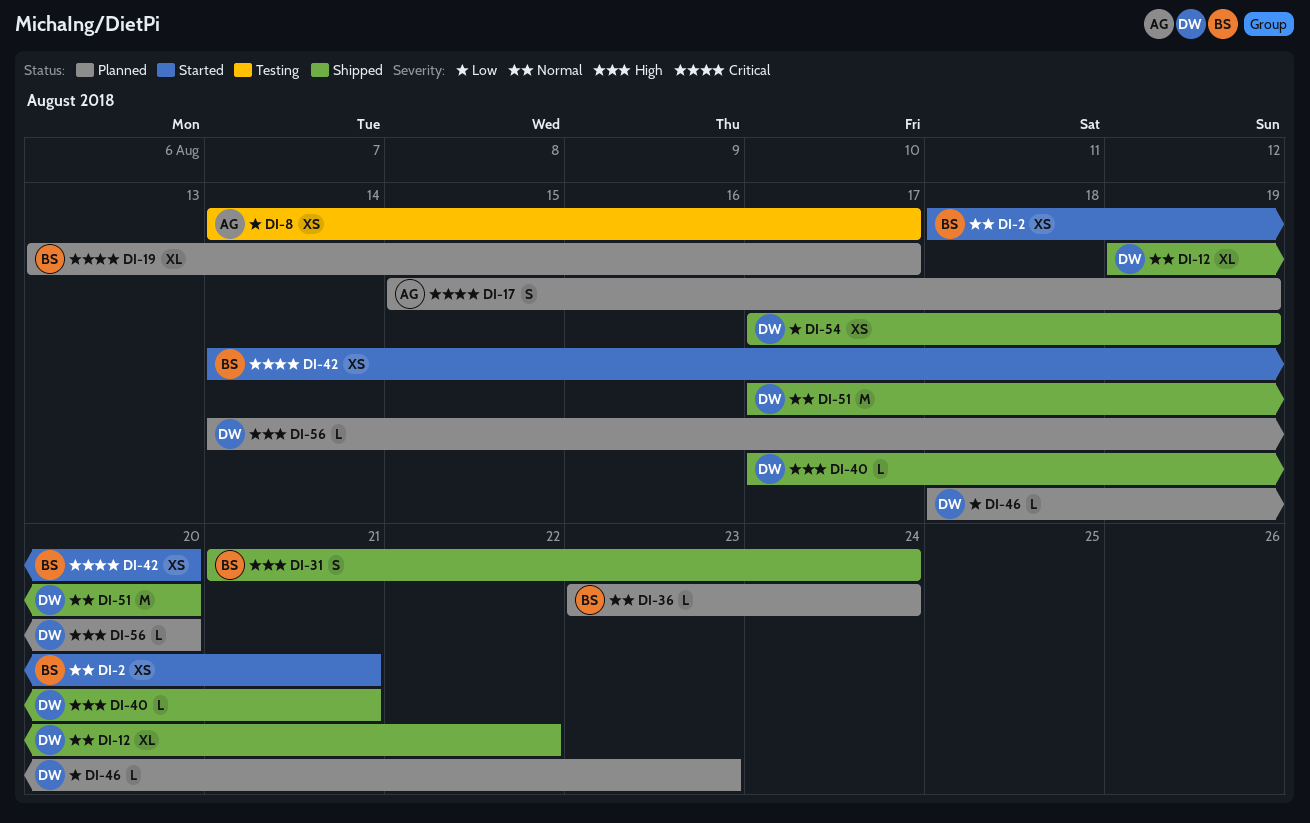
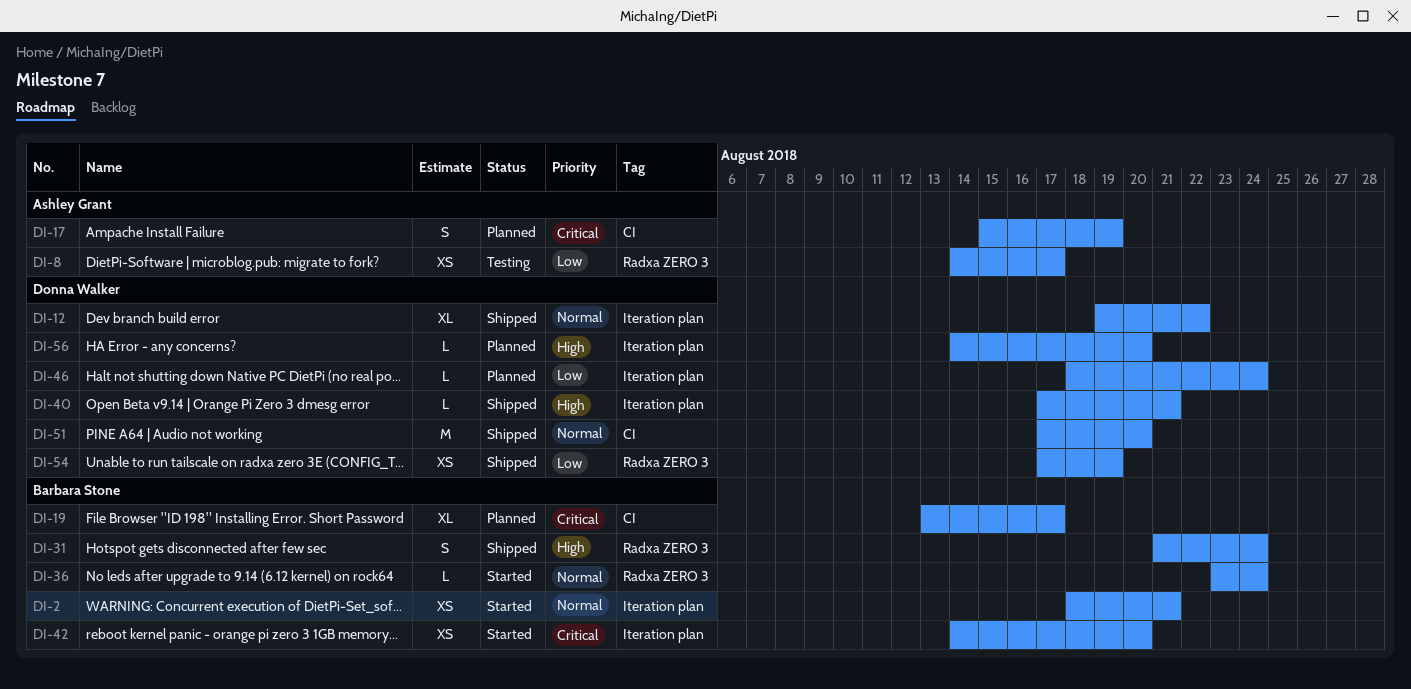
DI-36, status: Planned -> Started
DI-46, due: Aug 23 -> Aug 24

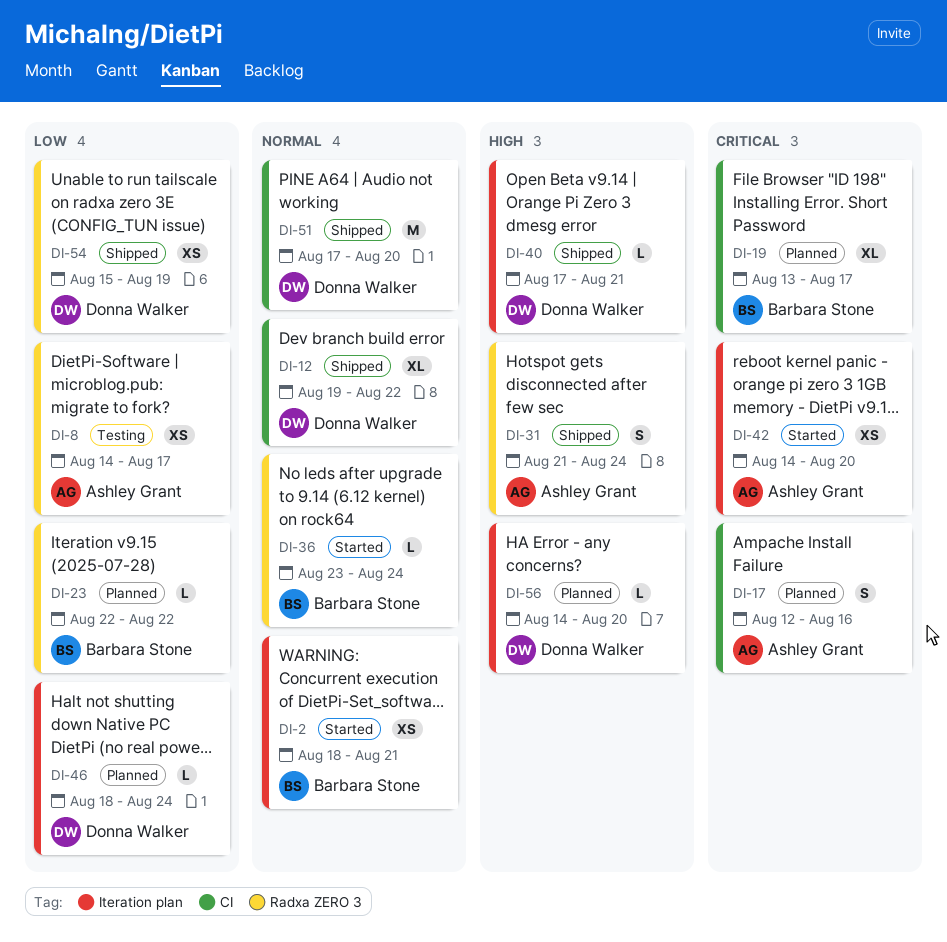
DI-12, label: Iteration plan -> CI
DI-17, start: Aug 15 -> Aug 12
DI-17, due: Aug 19 -> Aug 16
DI-23: none -> present
DI-31, owner: Barbara Stone -> Ashley Grant
DI-42, owner: Barbara Stone -> Ashley Grant
DI-54, start: Aug 17 -> Aug 15

